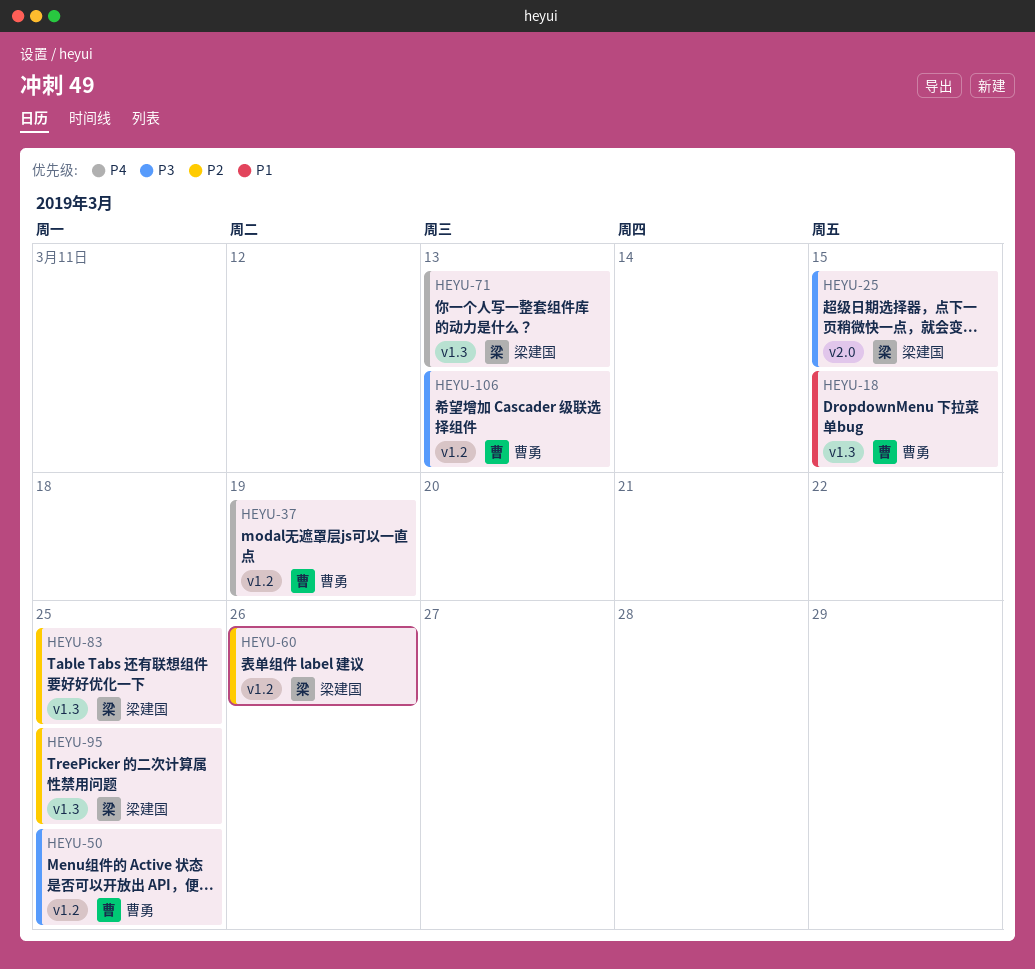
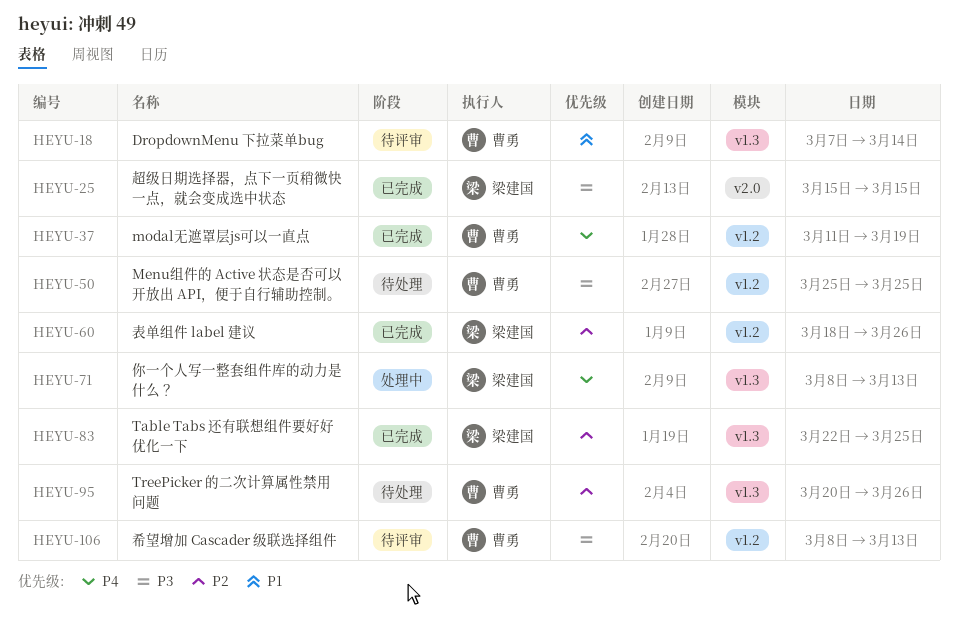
HEYU-18, due: Mar 15 -> Mar 14
HEYU-95, owner: 梁建国 -> 曹勇
HEYU-95, due: Mar 25 -> Mar 26

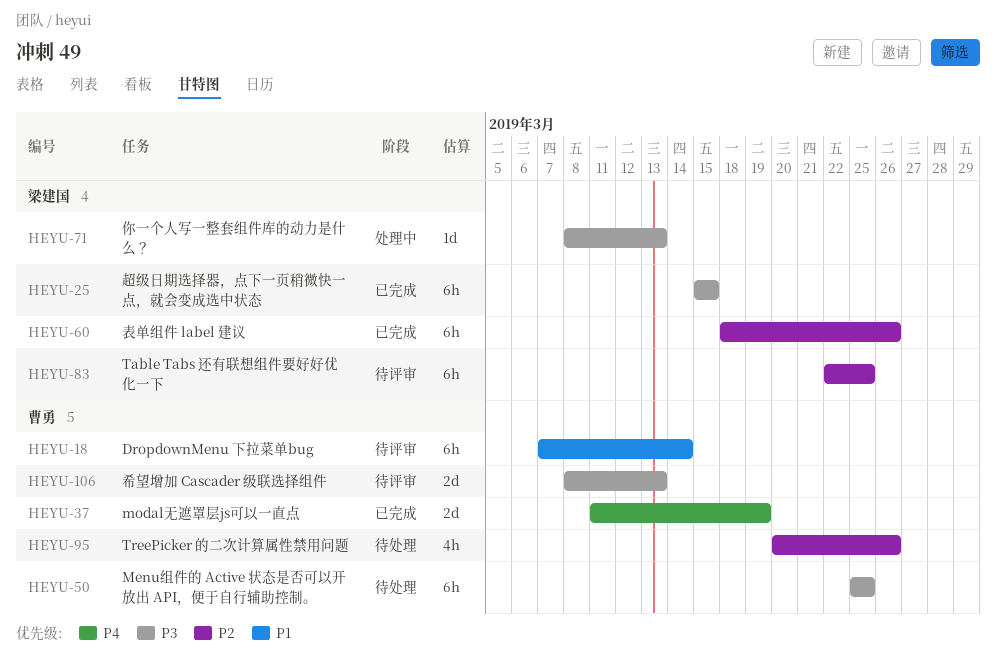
HEYU-71, priority: P4 -> P3
HEYU-83, status: 已完成 -> 待评审

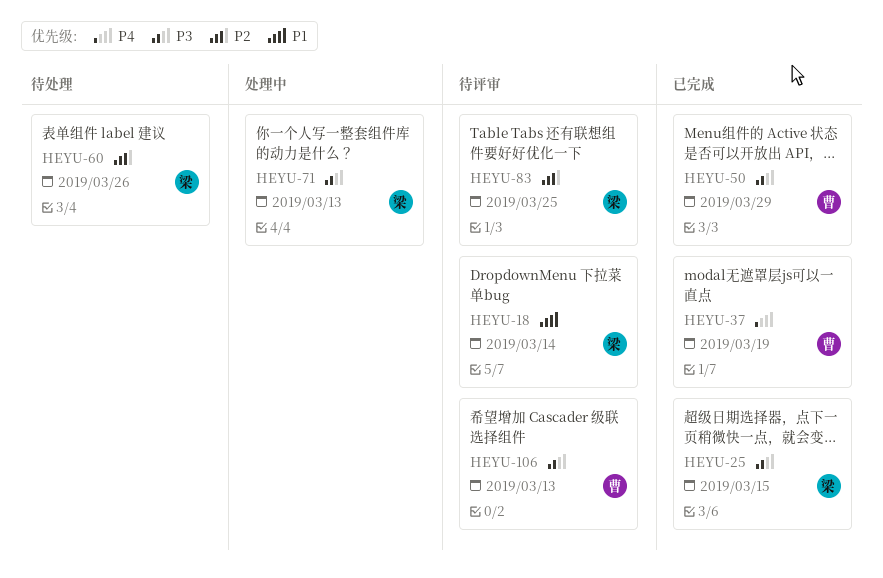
HEYU-18, owner: 曹勇 -> 梁建国
HEYU-50, status: 待处理 -> 已完成
HEYU-50, due: Mar 25 -> Mar 29
HEYU-60, status: 已完成 -> 待处理
HEYU-95: present -> none

